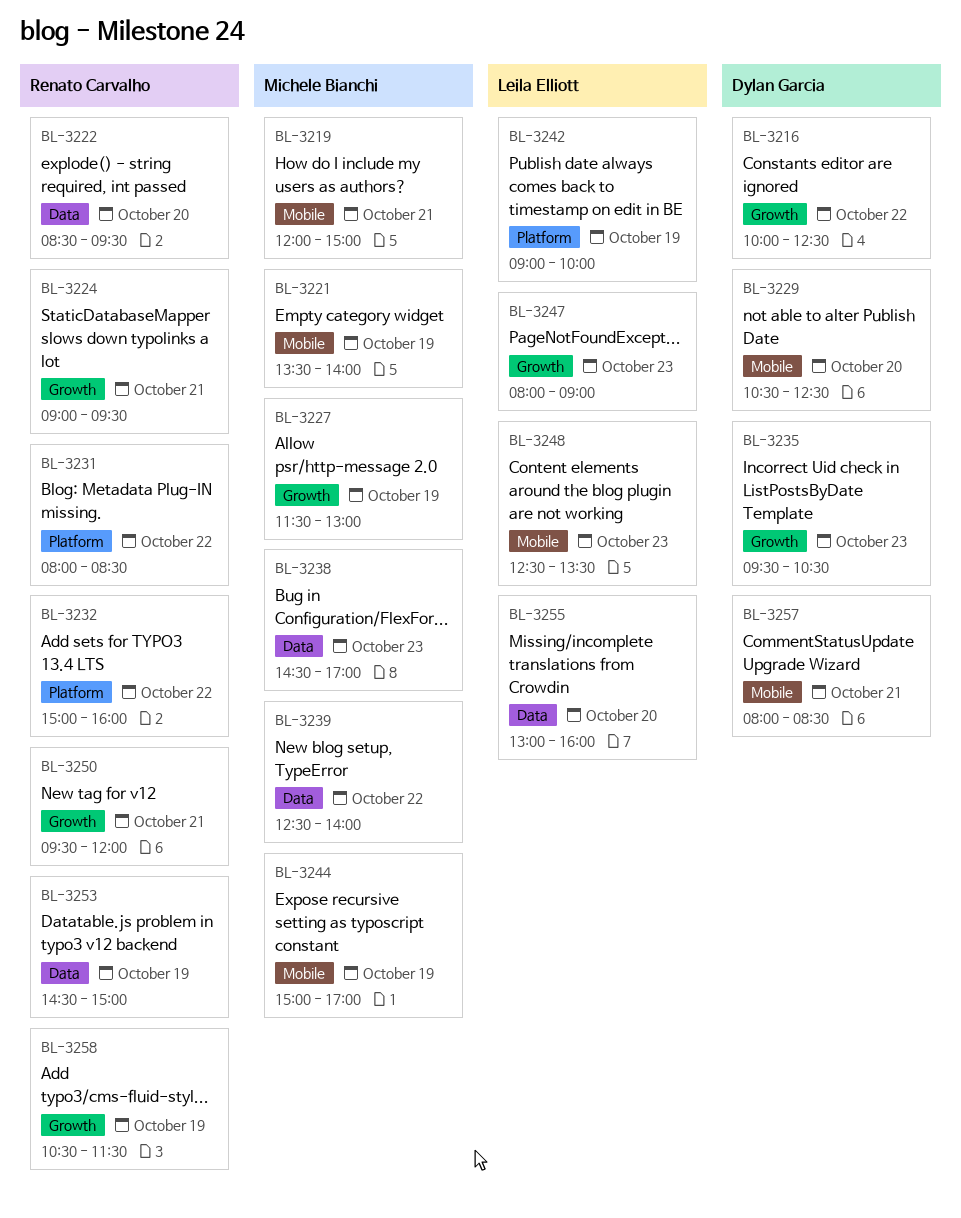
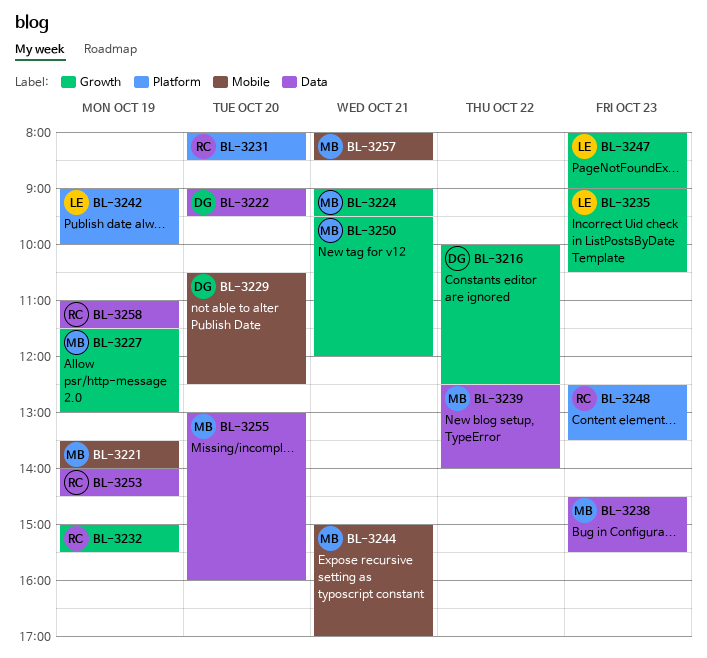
BL-3219: present -> none
BL-3222, owner: Renato Carvalho -> Dylan Garcia
BL-3222, begins: 08:30 -> 09:00
BL-3224, owner: Renato Carvalho -> Michele Bianchi
BL-3231, day: Oct 22 -> Oct 20
BL-3232, label: Platform -> Growth
BL-3232, day: Oct 22 -> Oct 19
BL-3232, ends: 16:00 -> 15:30
BL-3235, owner: Dylan Garcia -> Leila Elliott
BL-3235, begins: 09:30 -> 09:00
BL-3238, ends: 17:00 -> 15:30
BL-3244, day: Oct 19 -> Oct 21
BL-3248, owner: Leila Elliott -> Renato Carvalho
BL-3248, label: Mobile -> Platform
BL-3250, owner: Renato Carvalho -> Michele Bianchi
BL-3253, begins: 14:30 -> 14:00
BL-3253, ends: 15:00 -> 14:30
BL-3255, owner: Leila Elliott -> Michele Bianchi
BL-3257, owner: Dylan Garcia -> Michele Bianchi
BL-3258, label: Growth -> Data
BL-3258, begins: 10:30 -> 11:00

